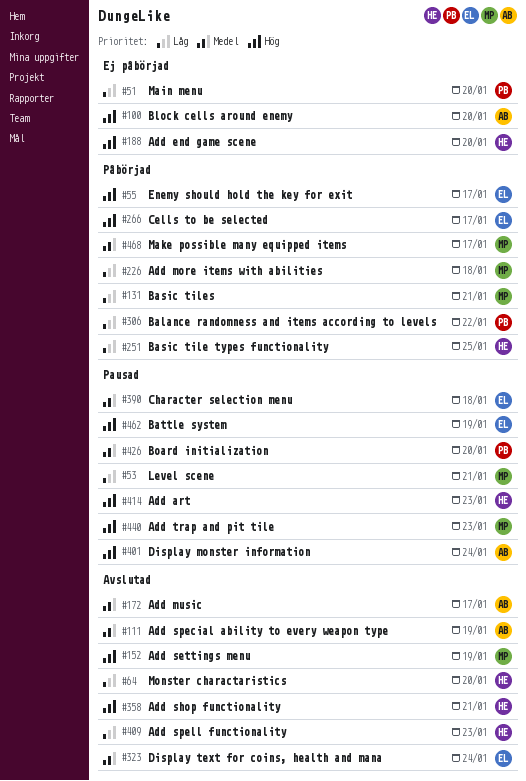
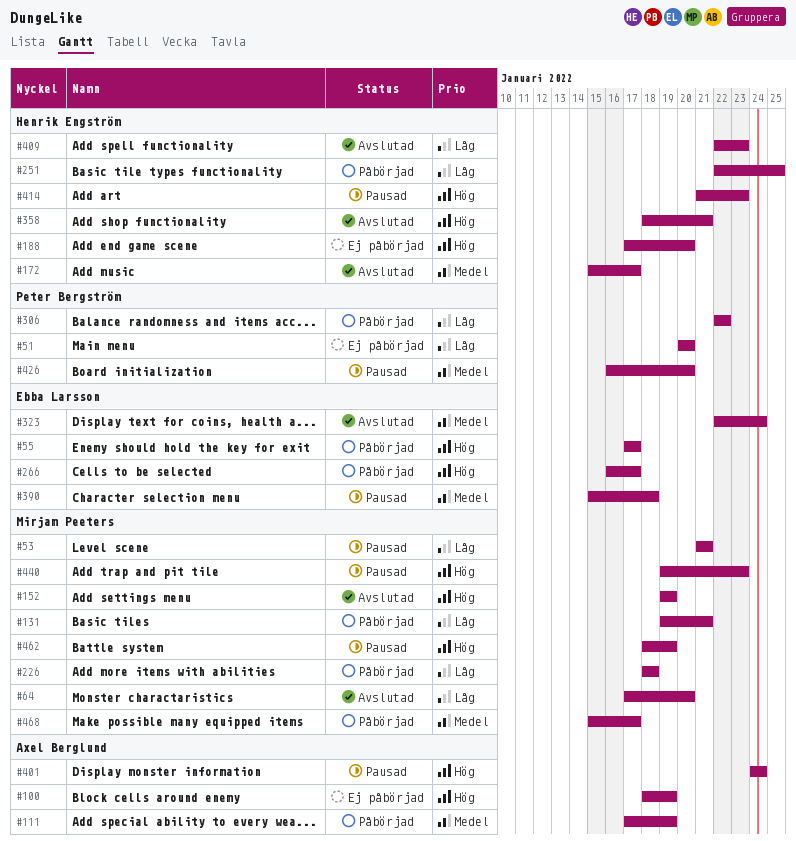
#64, owner: Henrik Engström -> Mirjam Peeters
#100, due: Jan 20 -> Jan 19
#111, status: Avslutad -> Påbörjad
#172, owner: Axel Berglund -> Henrik Engström
#462, owner: Ebba Larsson -> Mirjam Peeters

